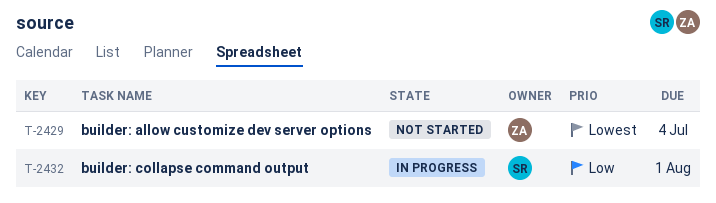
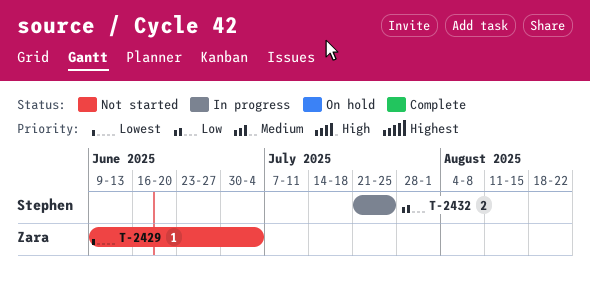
T-2432, due: Aug 1 -> Jul 25

